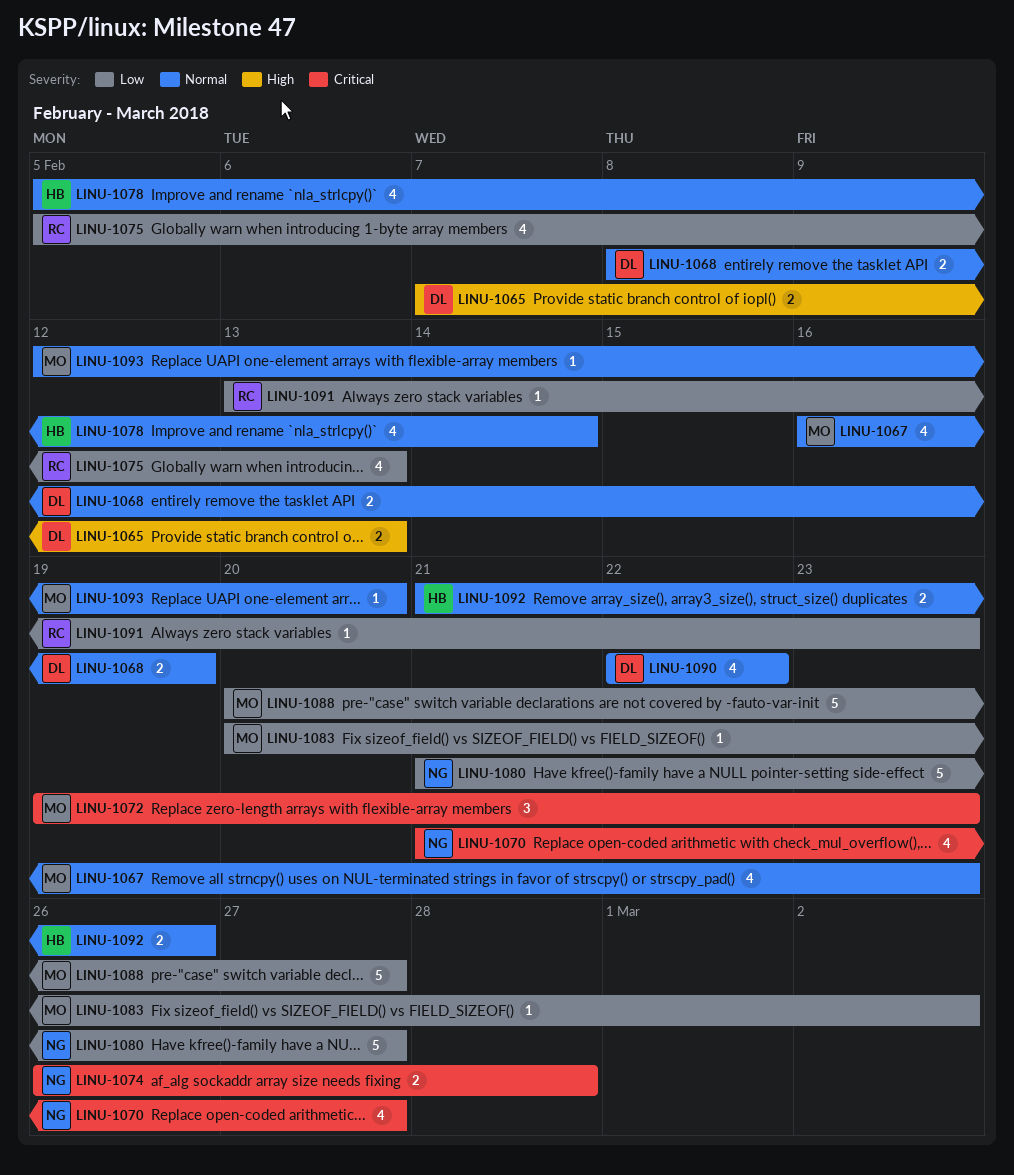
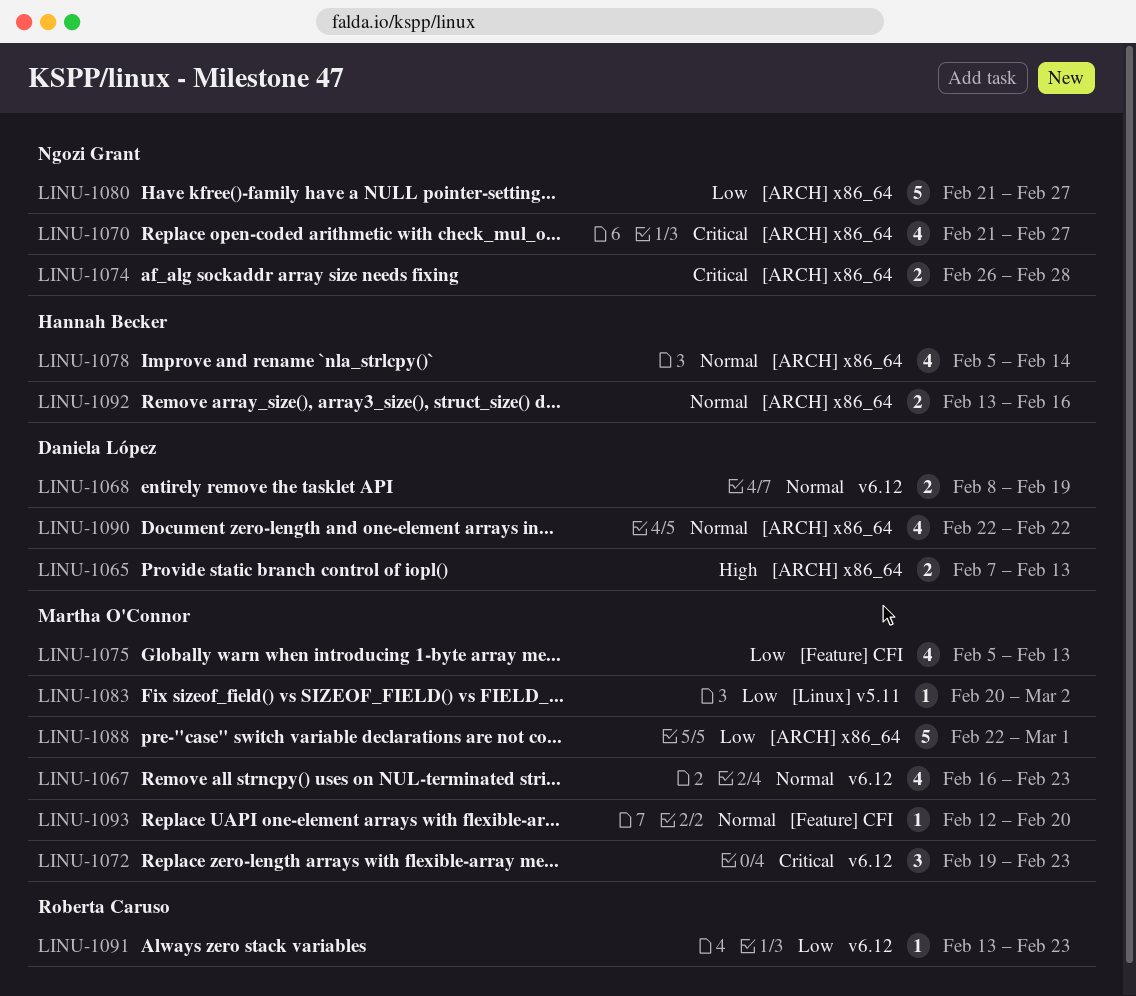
LINU-1075, owner: Roberta Caruso -> Martha O'Connor
LINU-1088, start: Feb 20 -> Feb 22
LINU-1088, due: Feb 27 -> Mar 1
LINU-1092, start: Feb 21 -> Feb 13
LINU-1092, due: Feb 26 -> Feb 16

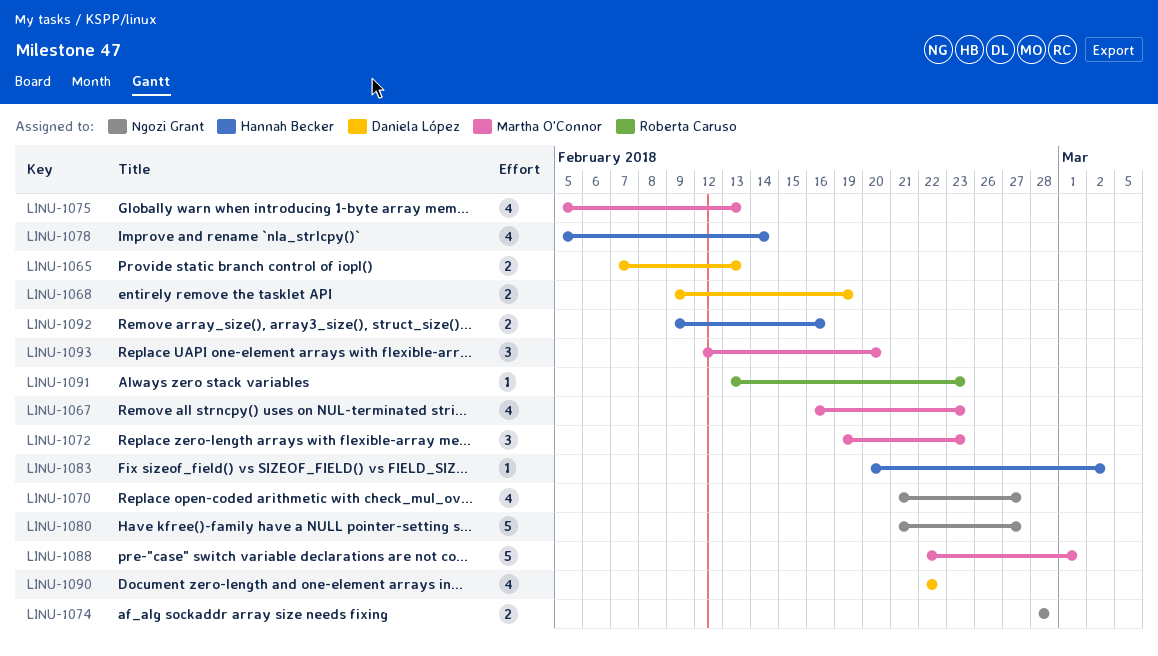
LINU-1068, start: Feb 8 -> Feb 9
LINU-1074, start: Feb 26 -> Feb 28
LINU-1083, owner: Martha O'Connor -> Hannah Becker
LINU-1092, start: Feb 13 -> Feb 9
LINU-1093, estimate: 1 -> 3

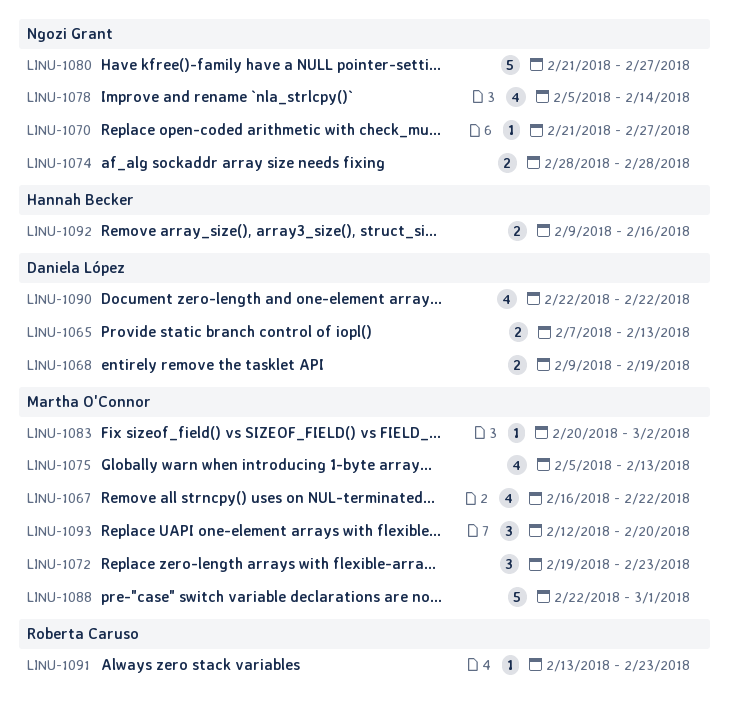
LINU-1067, due: Feb 23 -> Feb 22
LINU-1070, estimate: 4 -> 1
LINU-1078, owner: Hannah Becker -> Ngozi Grant
LINU-1083, owner: Hannah Becker -> Martha O'Connor

